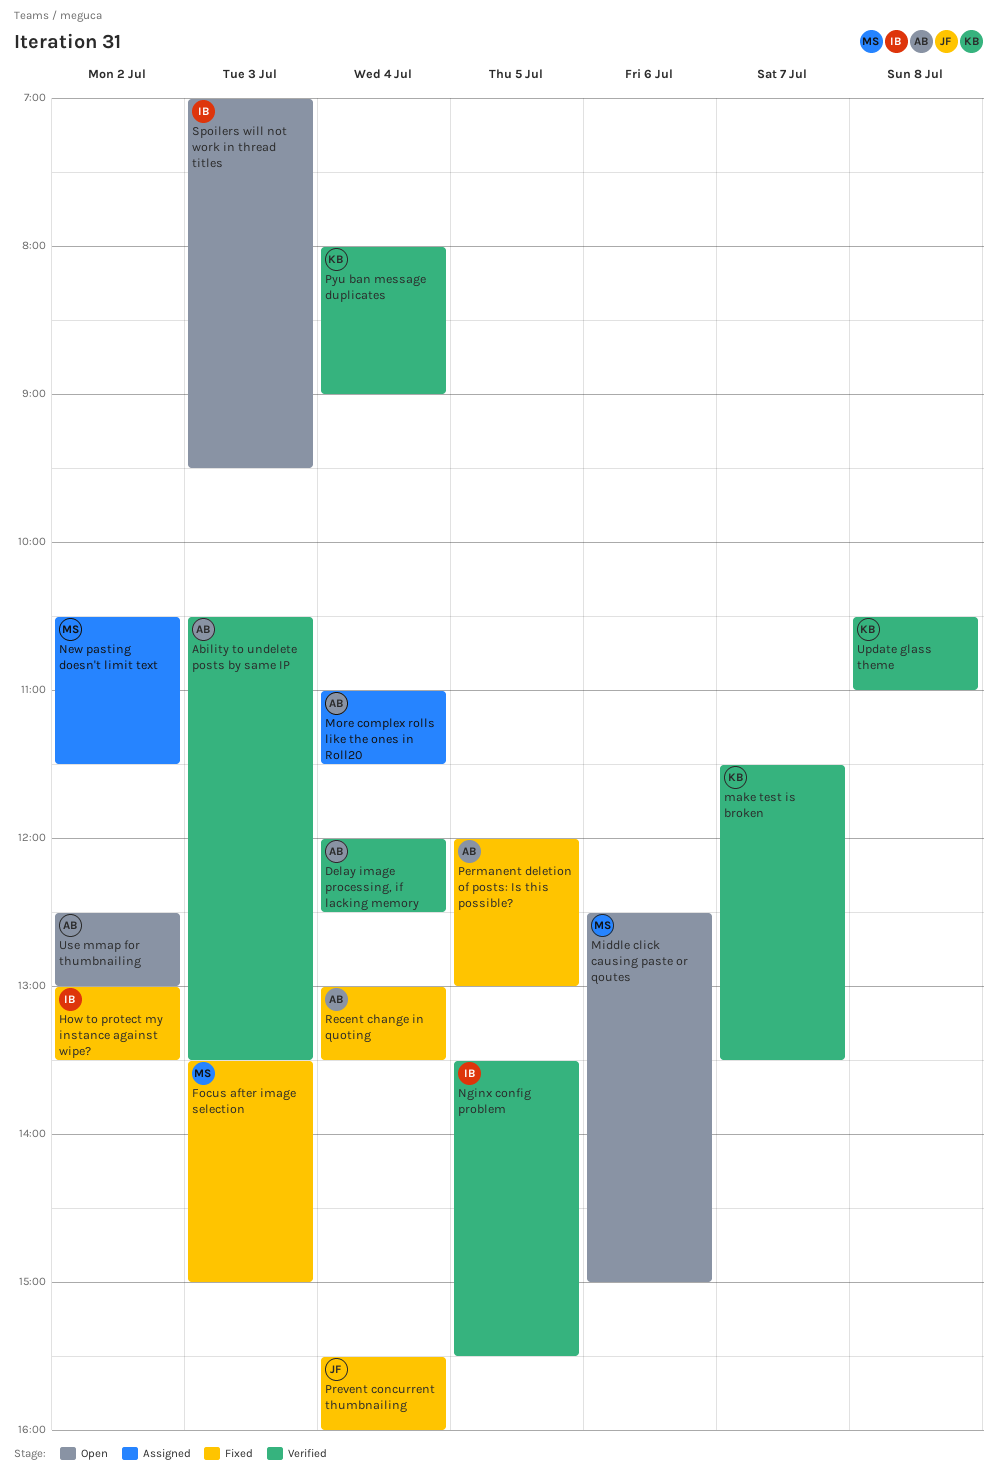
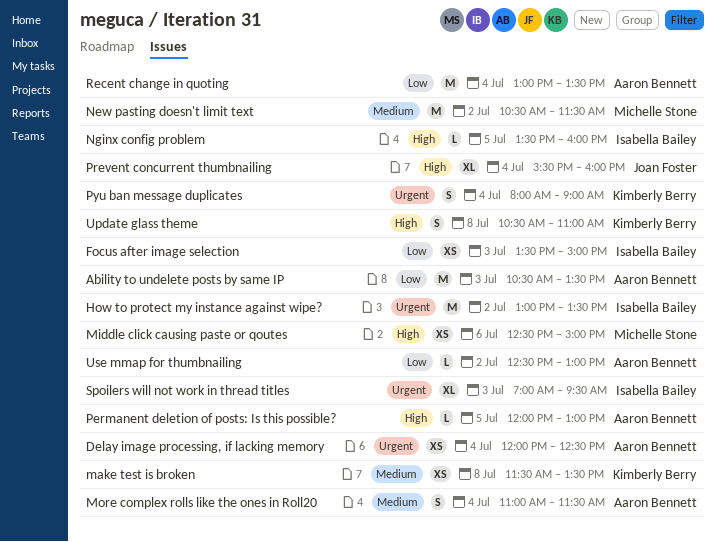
Focus after image selection, owner: Michelle Stone -> Isabella Bailey
make test is broken, day: Jul 7 -> Jul 8
Nginx config problem, ends: 15:30 -> 16:00

